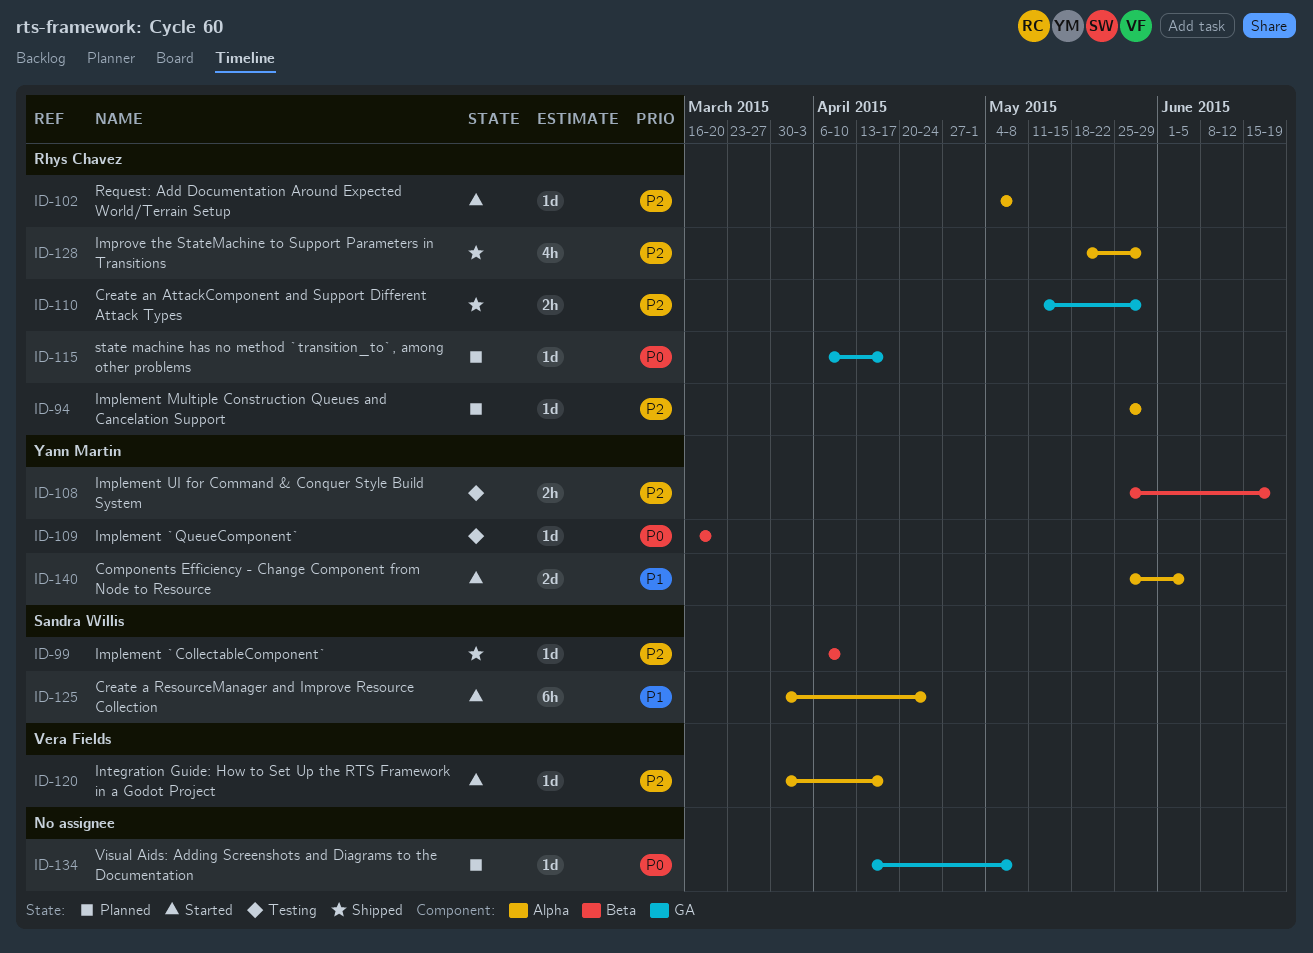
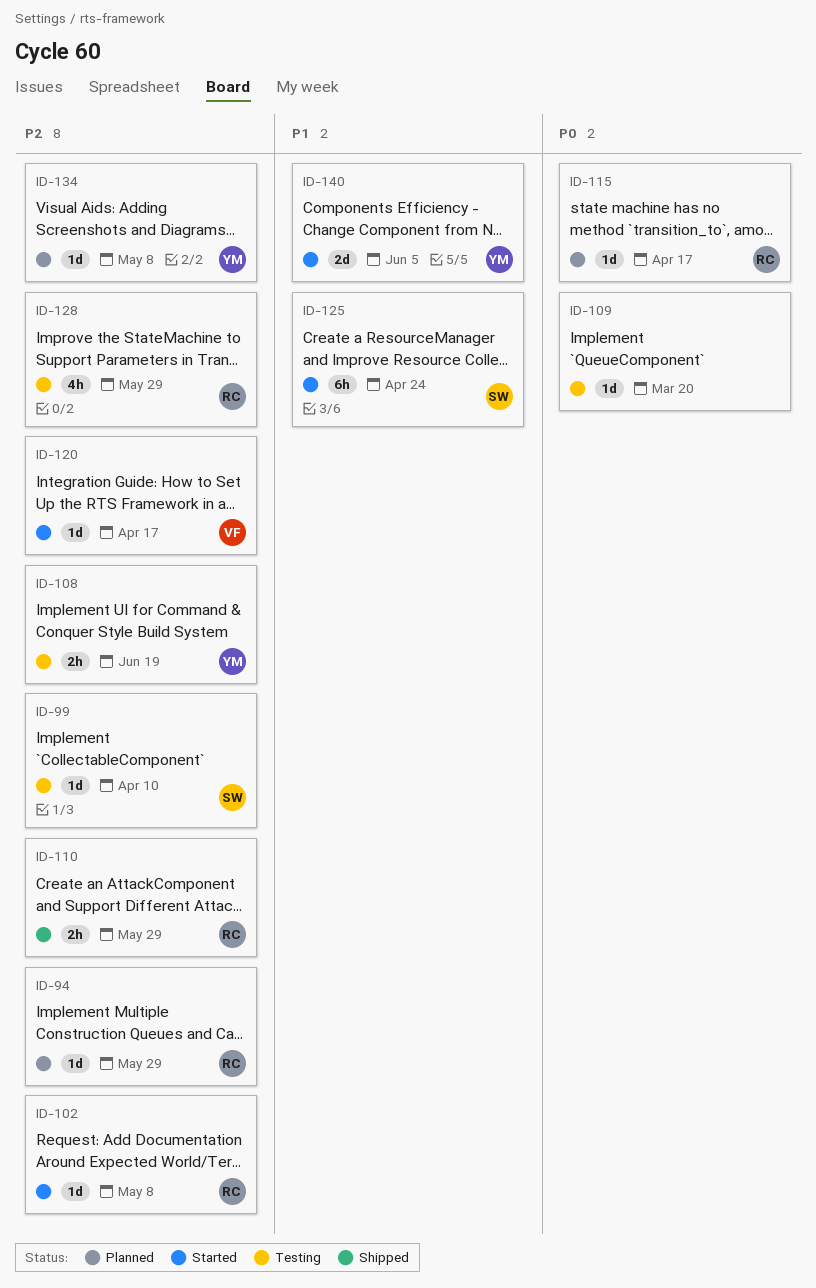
ID-99, status: Shipped -> Testing
ID-109, owner: Yann Martin -> none
ID-128, status: Shipped -> Testing
ID-134, owner: none -> Yann Martin
ID-134, priority: P0 -> P2

